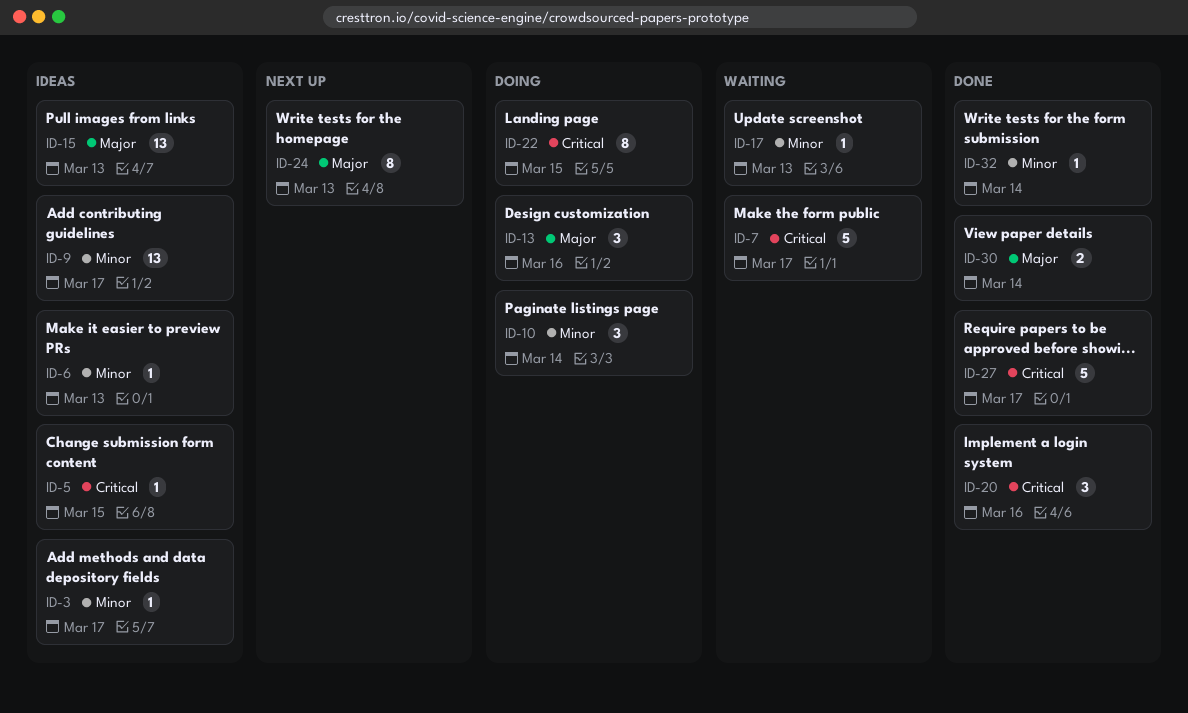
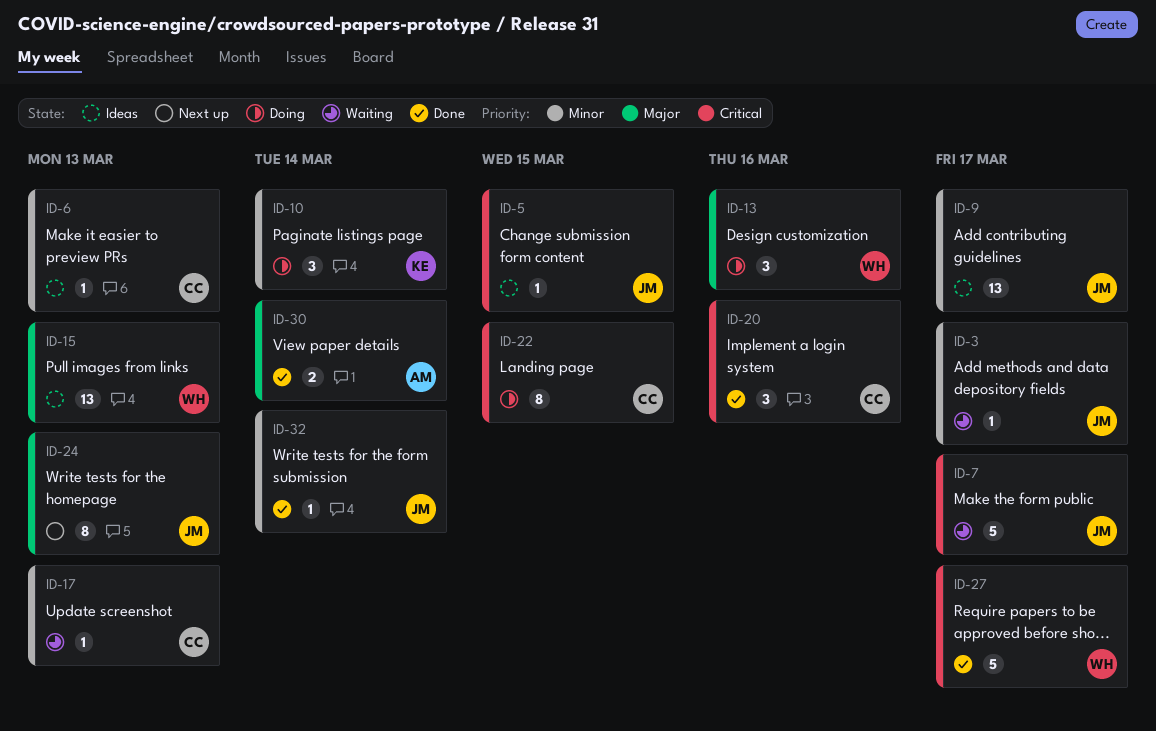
ID-3, status: Ideas -> Waiting

